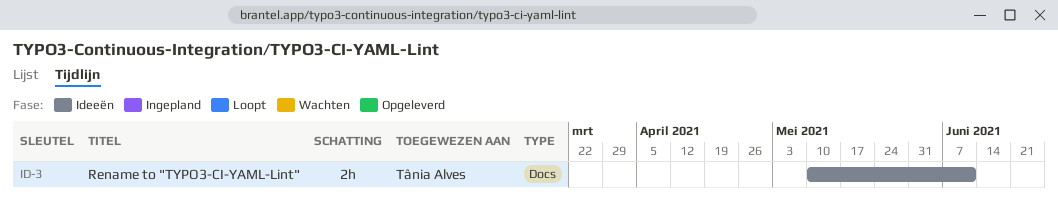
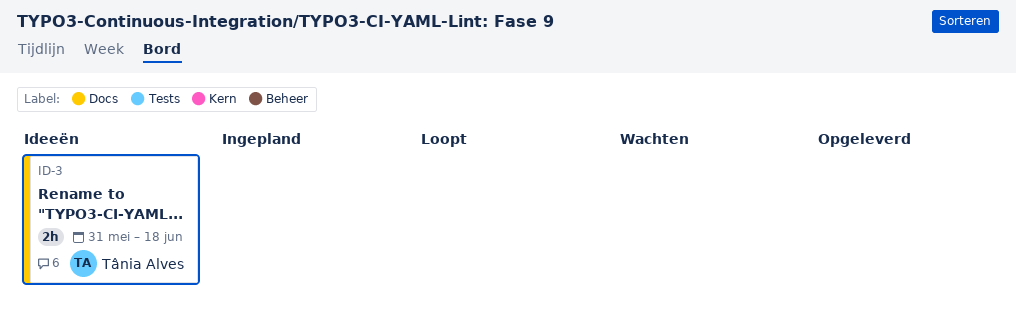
ID-3, start: May 10 -> May 31
ID-3, due: Jun 11 -> Jun 18

